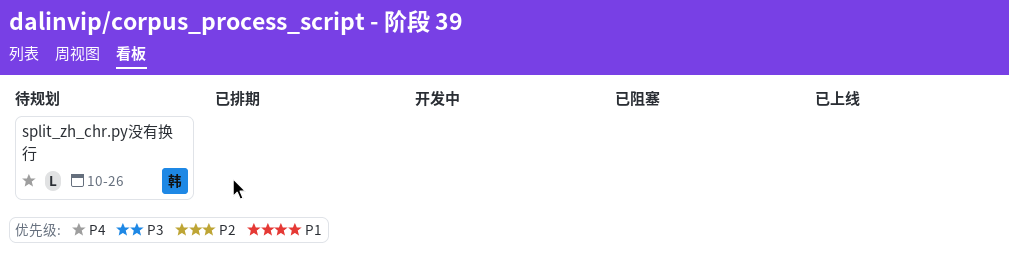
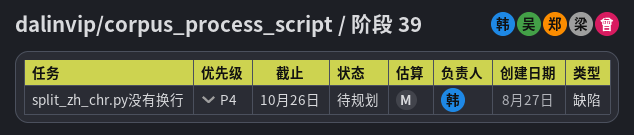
split_zh_chr.py没有换行, estimate: L -> M

